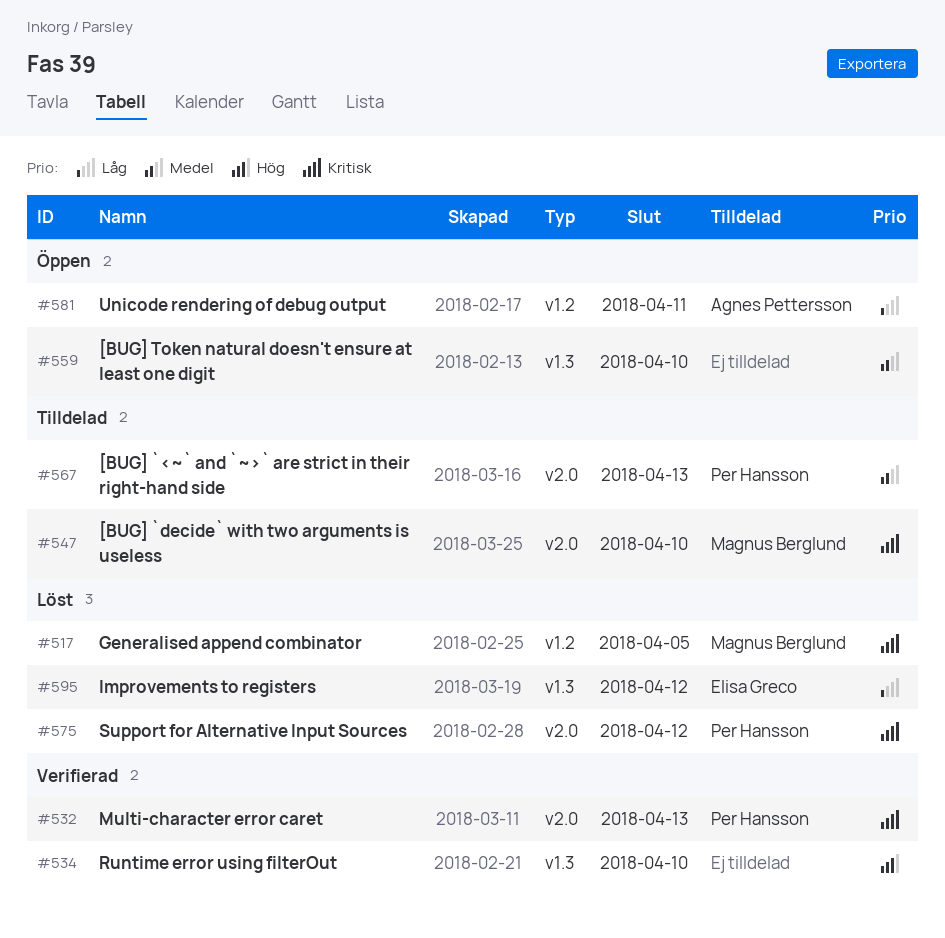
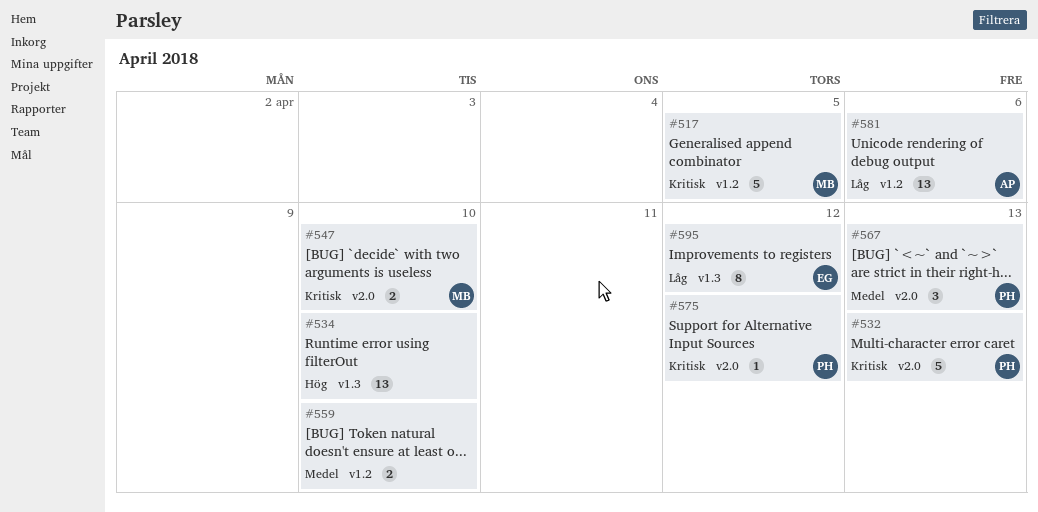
#559, label: v1.3 -> v1.2
#581, due: Apr 11 -> Apr 6

